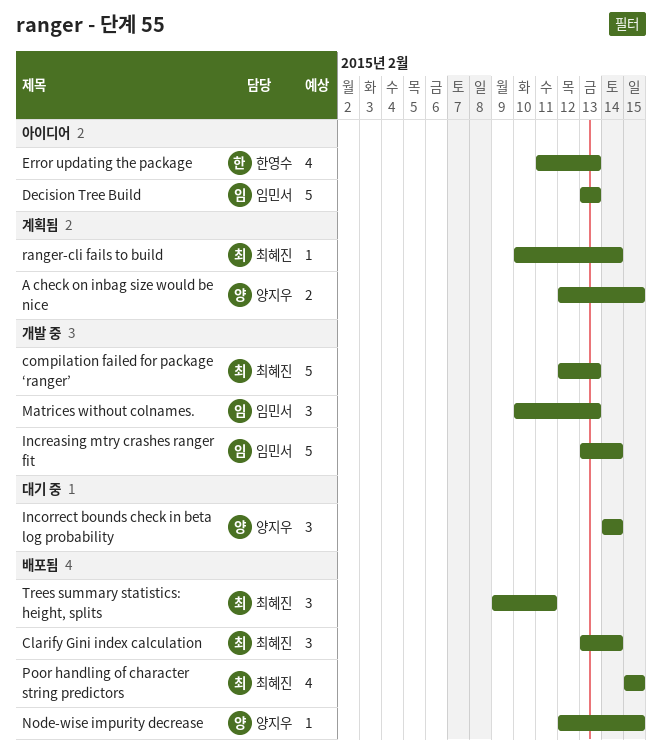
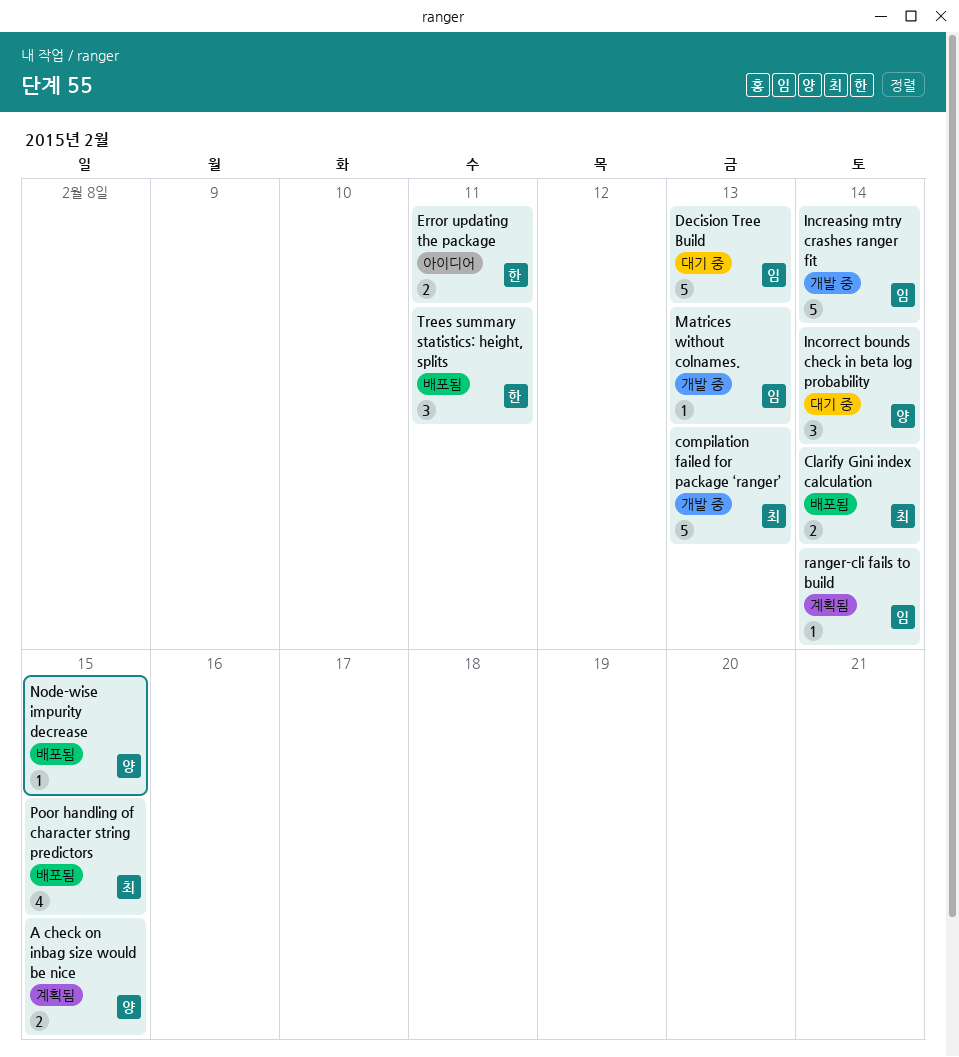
Clarify Gini index calculation, estimate: 3 -> 2
Decision Tree Build, status: 아이디어 -> 대기 중
Error updating the package, estimate: 4 -> 2
Error updating the package, due: Feb 13 -> Feb 11
Matrices without colnames., estimate: 3 -> 1
ranger-cli fails to build, owner: 최혜진 -> 임민서
Trees summary statistics: height, splits, owner: 최혜진 -> 한영수

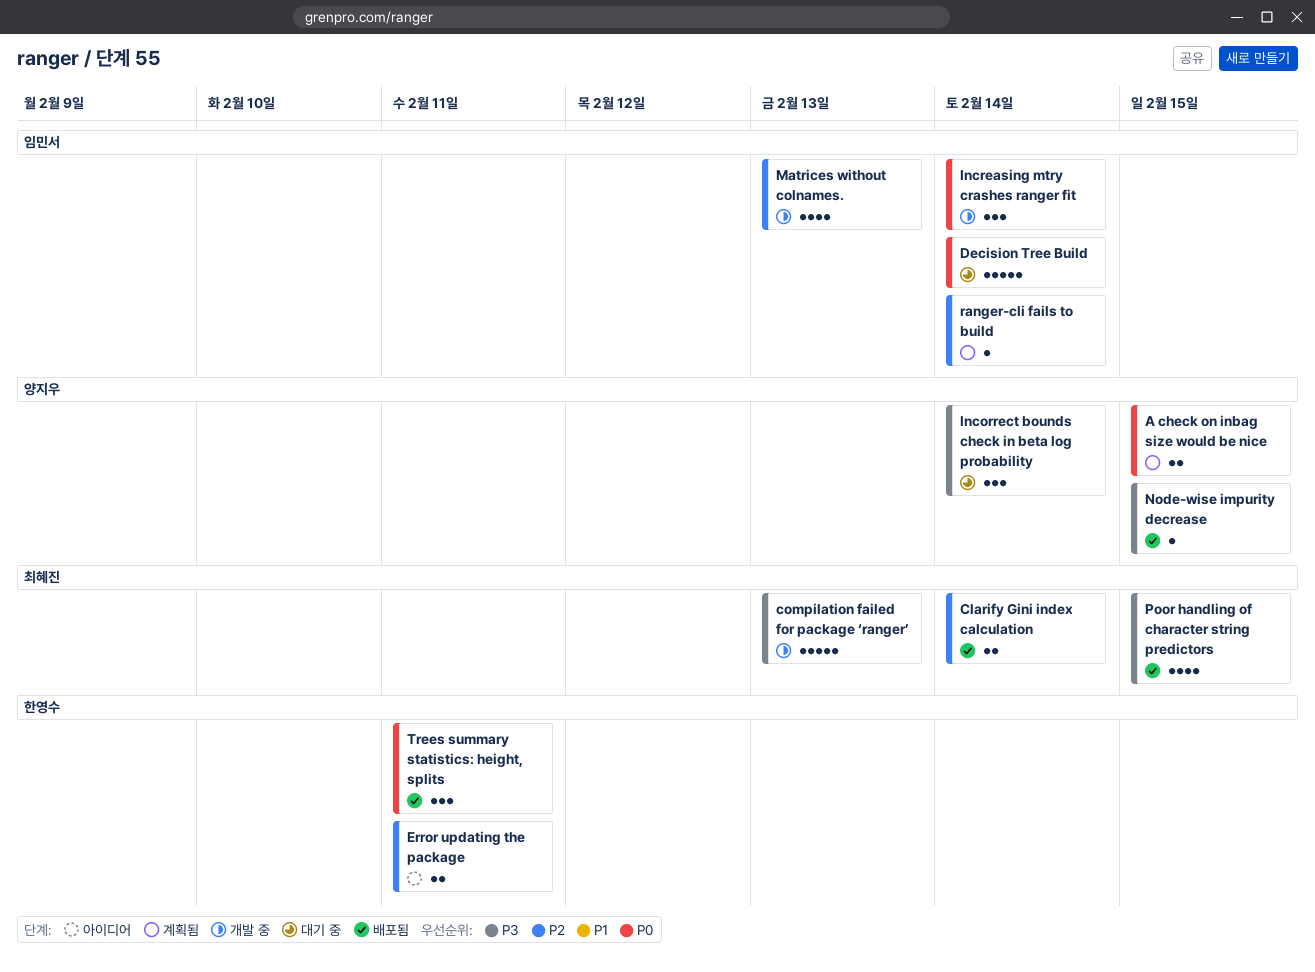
Decision Tree Build, due: Feb 13 -> Feb 14
Increasing mtry crashes ranger fit, estimate: 5 -> 3
Matrices without colnames., estimate: 1 -> 4

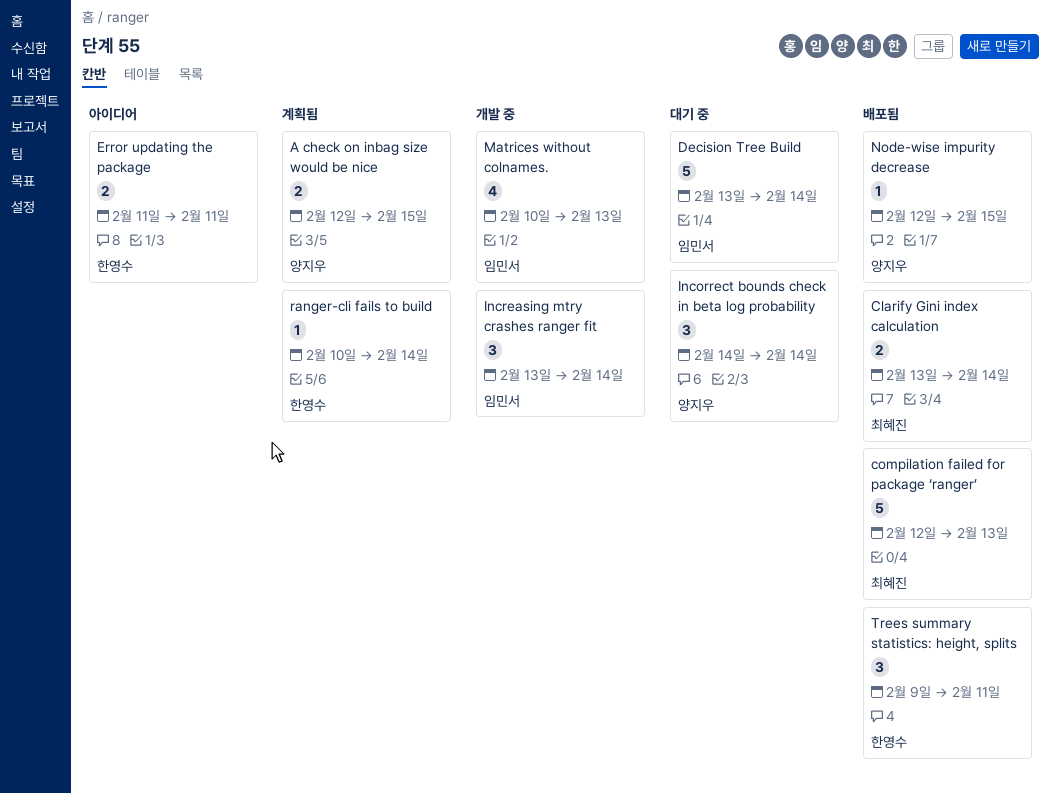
compilation failed for package ‘ranger’, status: 개발 중 -> 배포됨
Poor handling of character string predictors: present -> none
ranger-cli fails to build, owner: 임민서 -> 한영수

